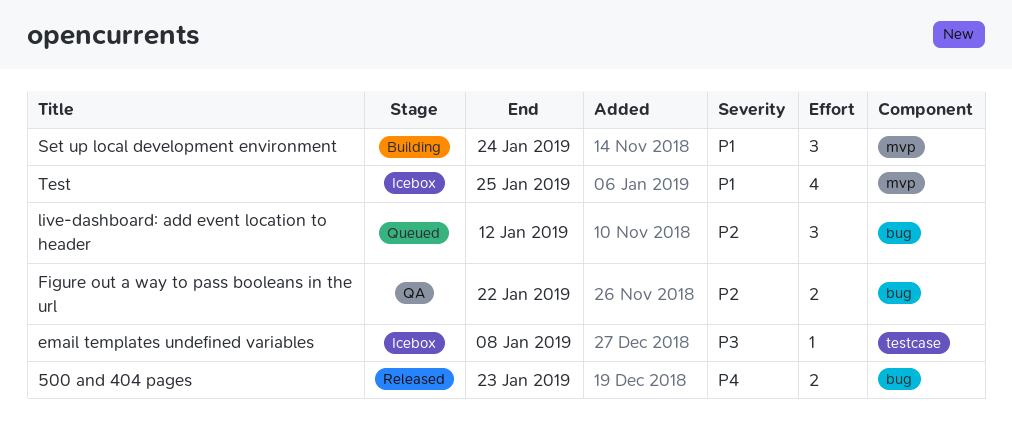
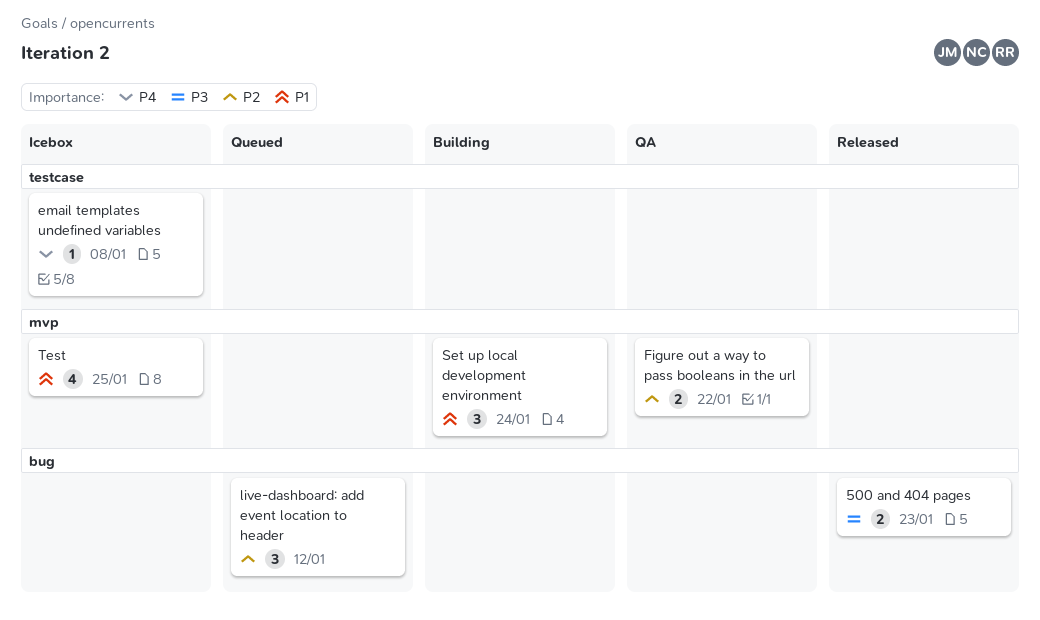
500 and 404 pages, priority: P4 -> P3
email templates undefined variables, priority: P3 -> P4
Figure out a way to pass booleans in the url, label: bug -> mvp

